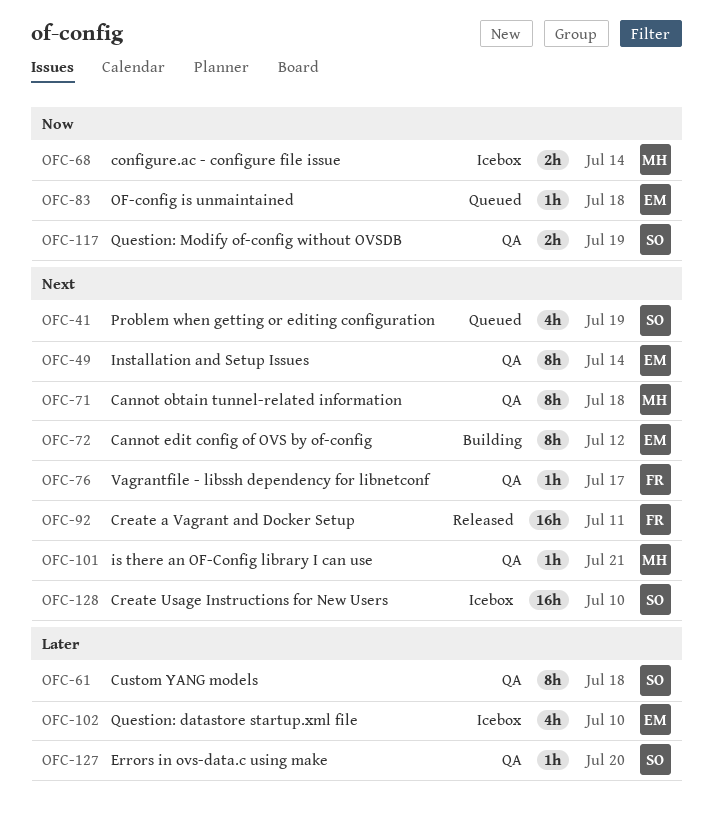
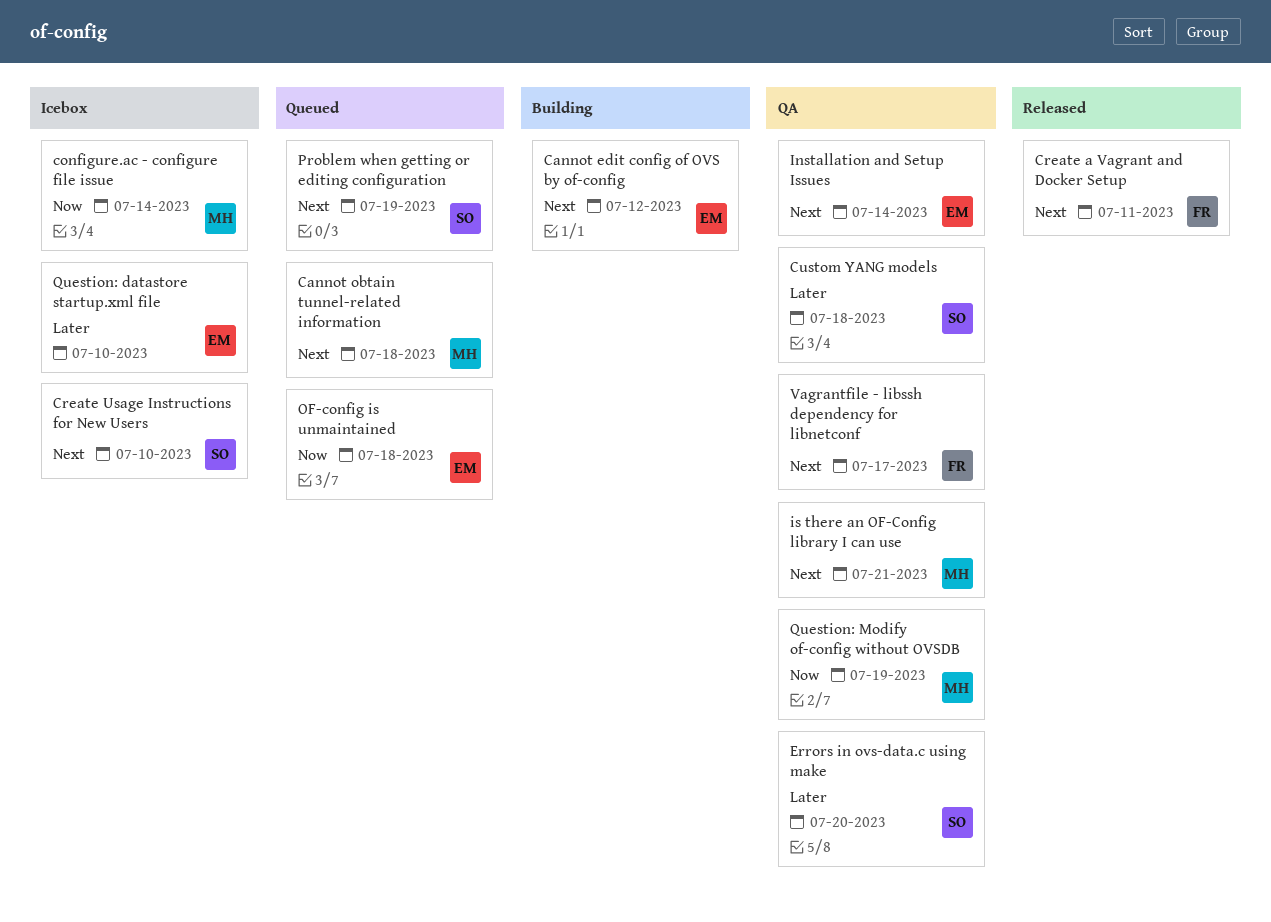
Cannot obtain tunnel-related information, status: QA -> Queued
Question: Modify of-config without OVSDB, owner: SO -> MH

